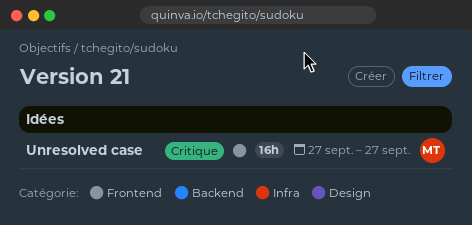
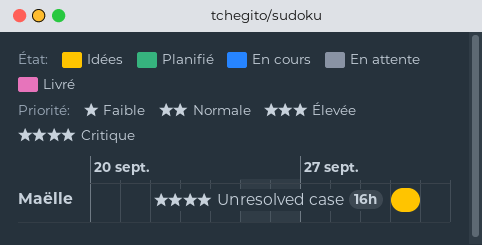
Unresolved case, start: Sep 27 -> Sep 30
Unresolved case, due: Sep 27 -> Sep 30

